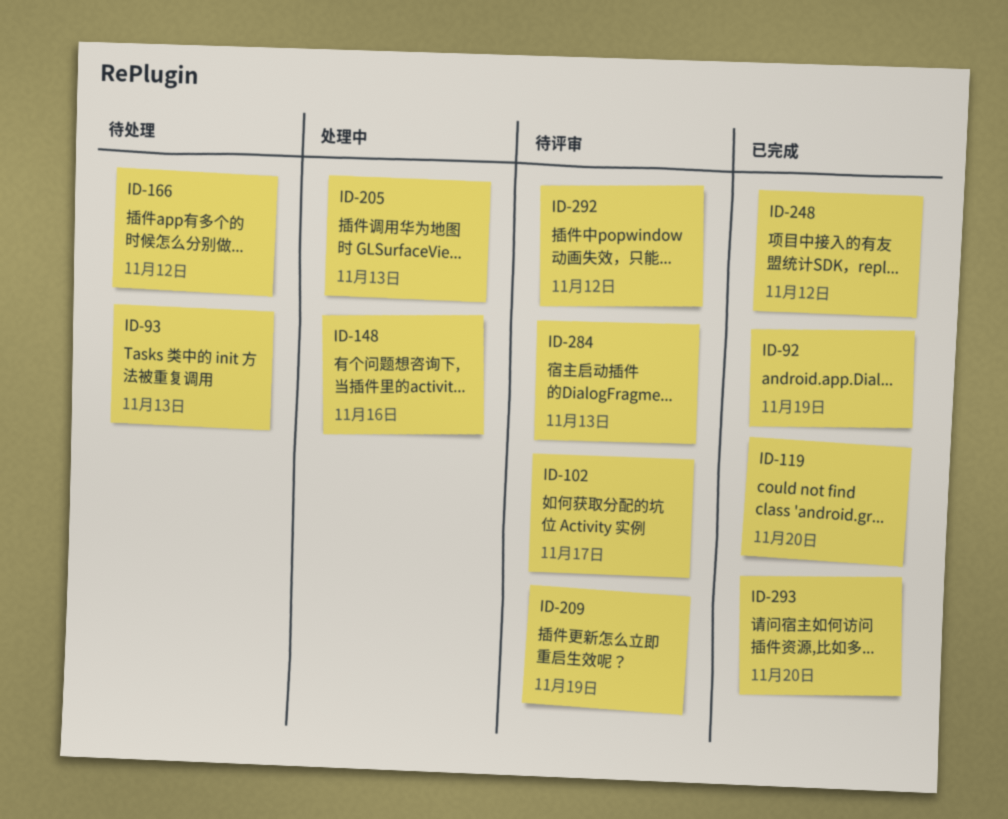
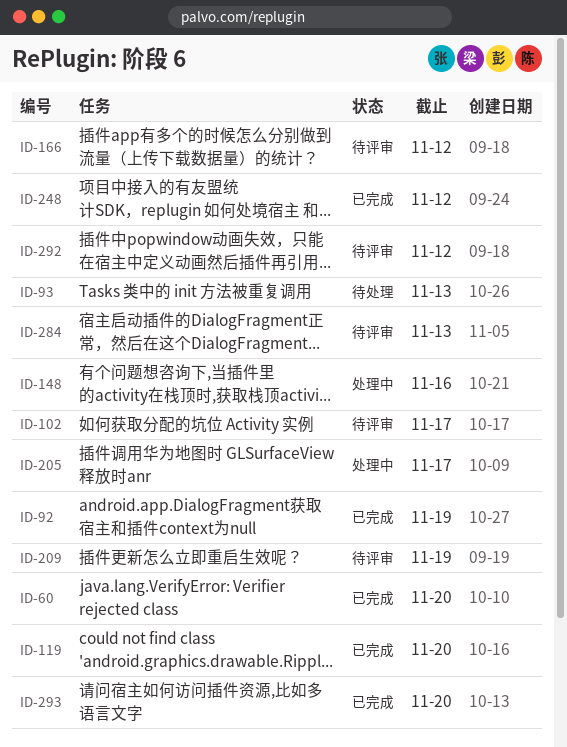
ID-60: none -> present
ID-166, status: 待处理 -> 待评审
ID-205, due: Nov 13 -> Nov 17

